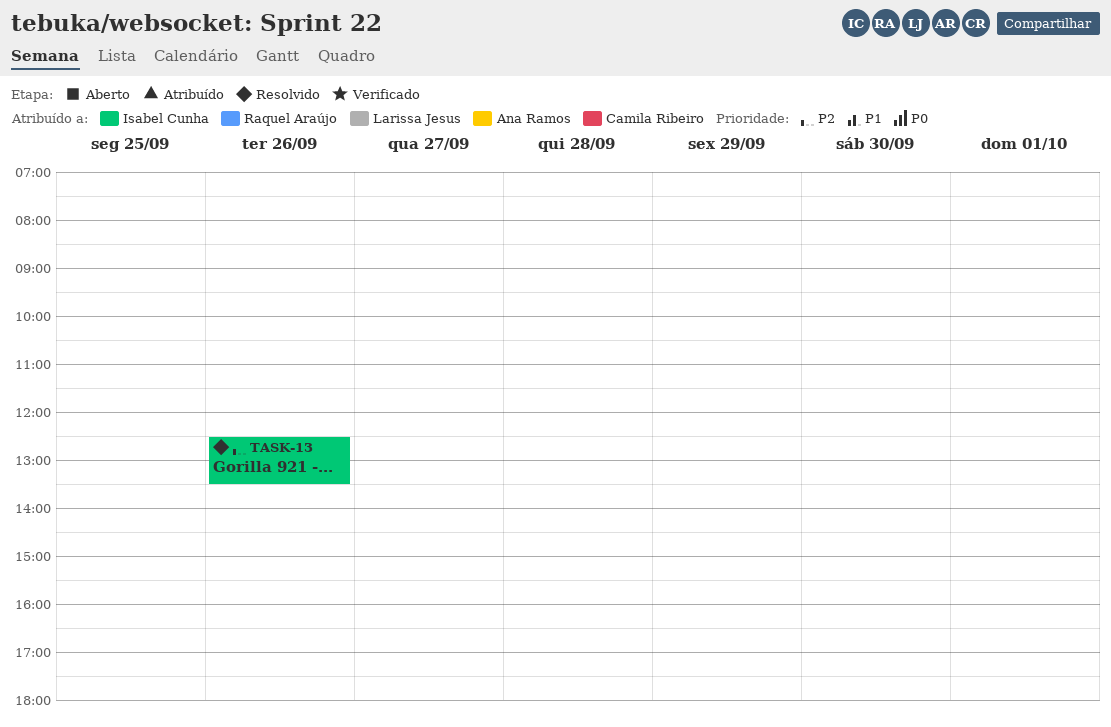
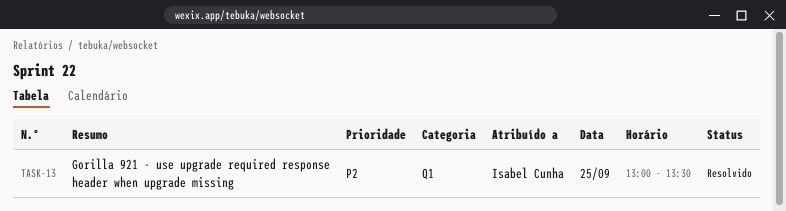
TASK-13, day: Sep 26 -> Sep 25
TASK-13, begins: 12:30 -> 13:00

